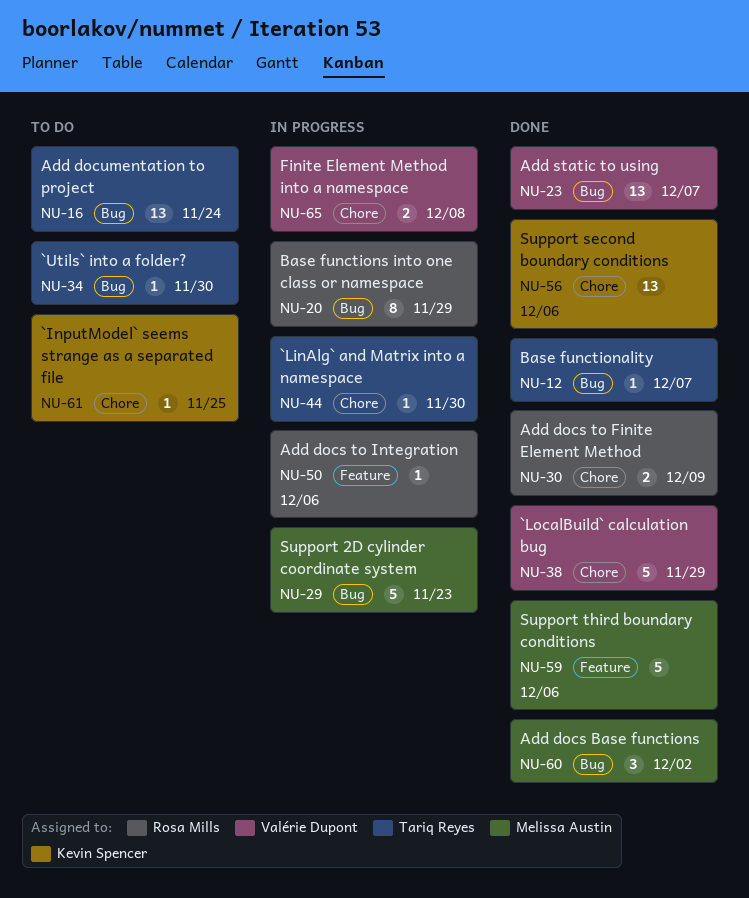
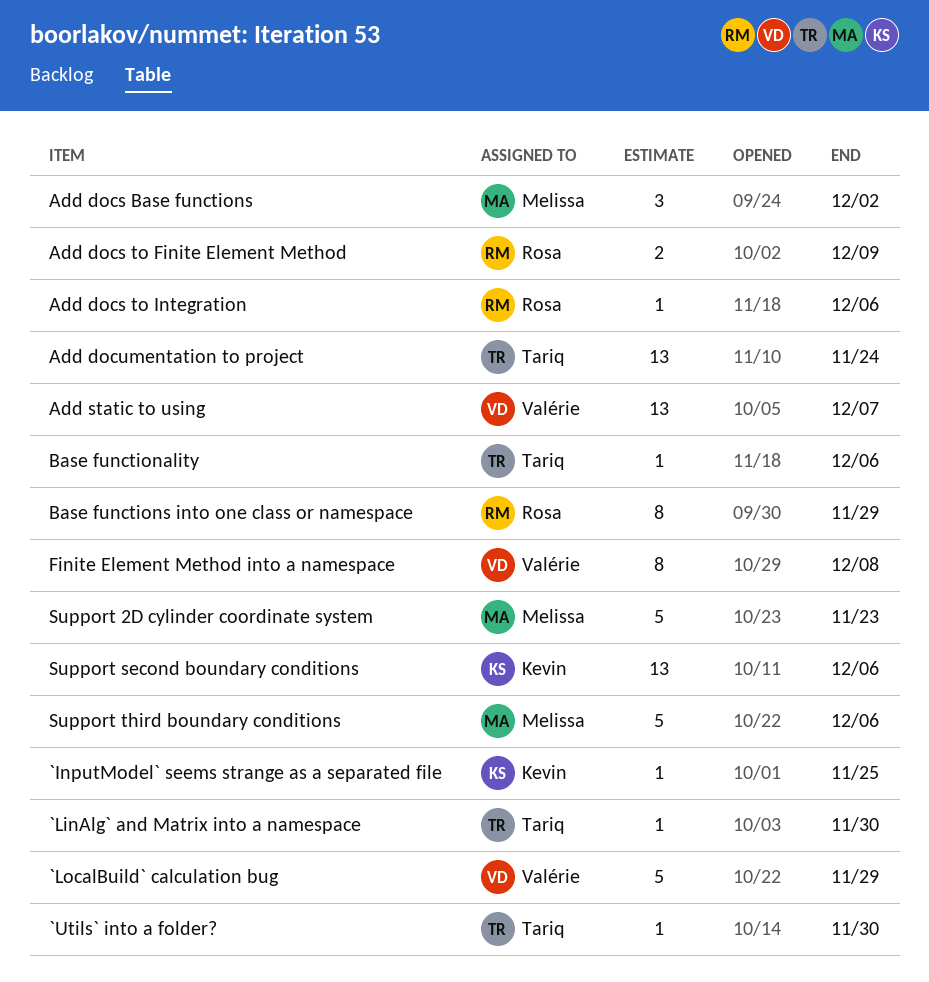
Base functionality, due: Dec 7 -> Dec 6
Finite Element Method into a namespace, estimate: 2 -> 8

